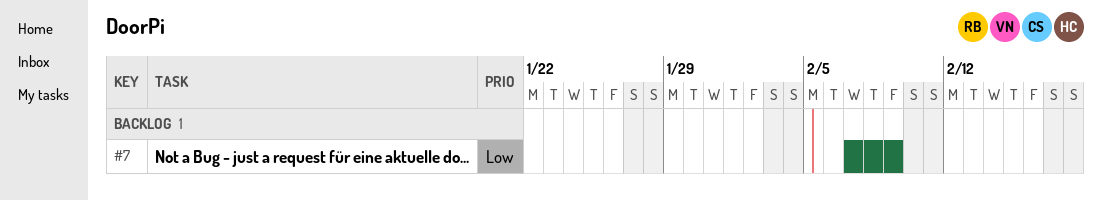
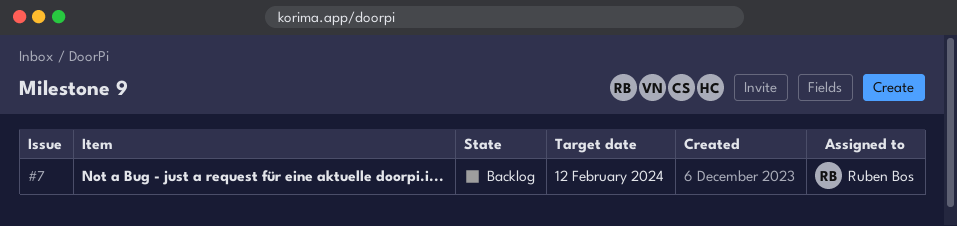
#7, due: Feb 9 -> Feb 12

